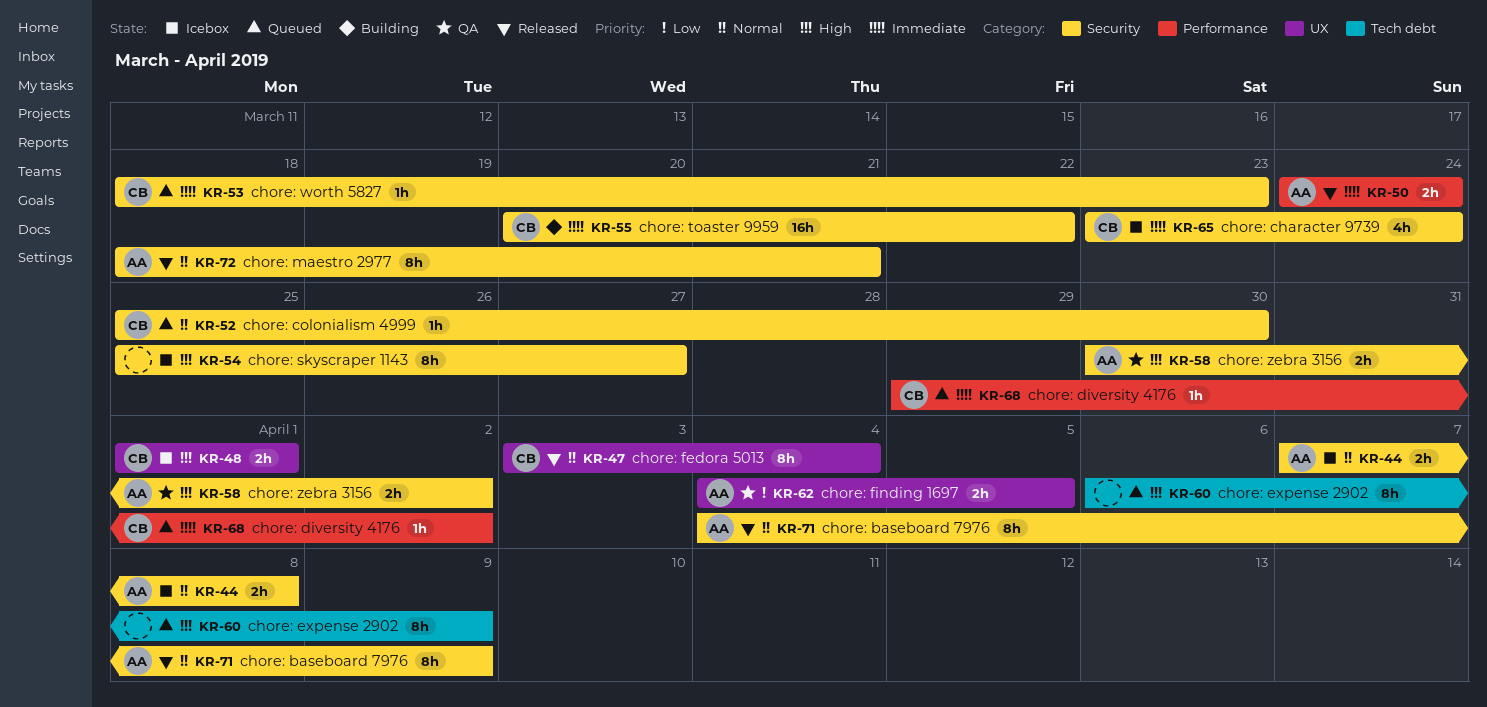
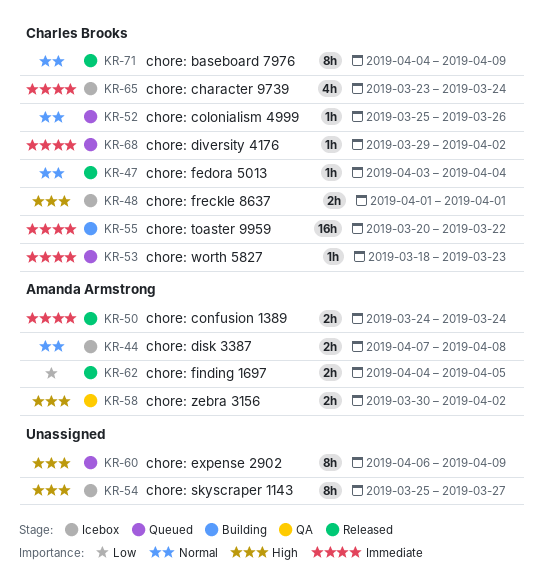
KR-47, estimate: 8h -> 1h
KR-52, due: Mar 30 -> Mar 26
KR-62, status: QA -> Released
KR-71, owner: Amanda Armstrong -> Charles Brooks
KR-72: present -> none

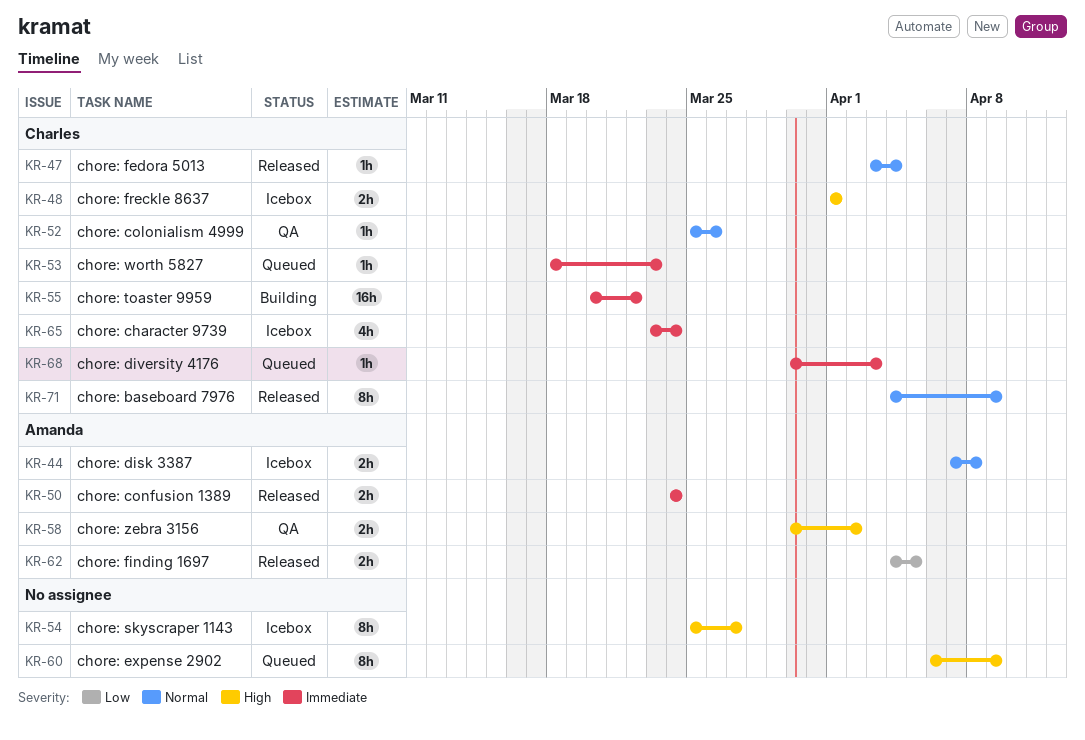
KR-52, status: Queued -> QA
KR-68, start: Mar 29 -> Mar 30
KR-68, due: Apr 2 -> Apr 3

